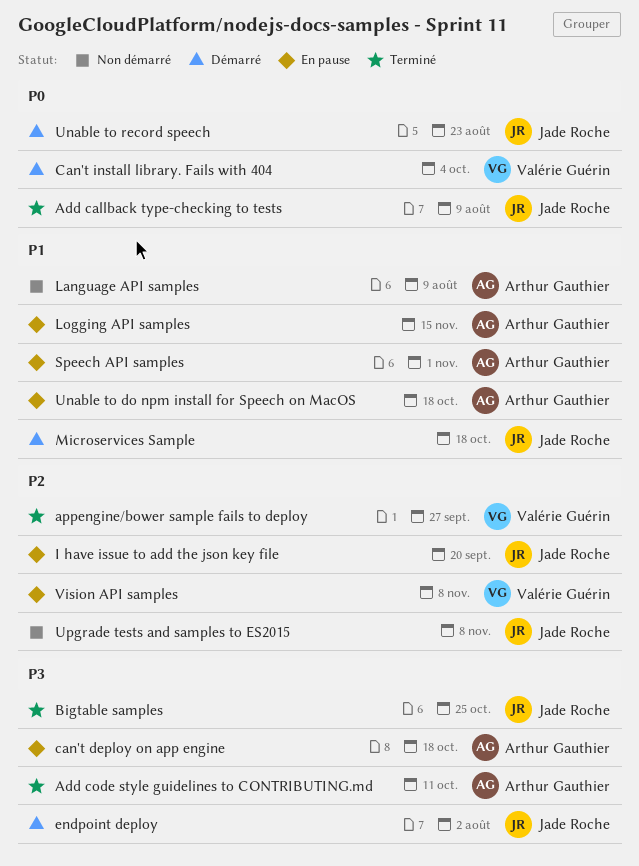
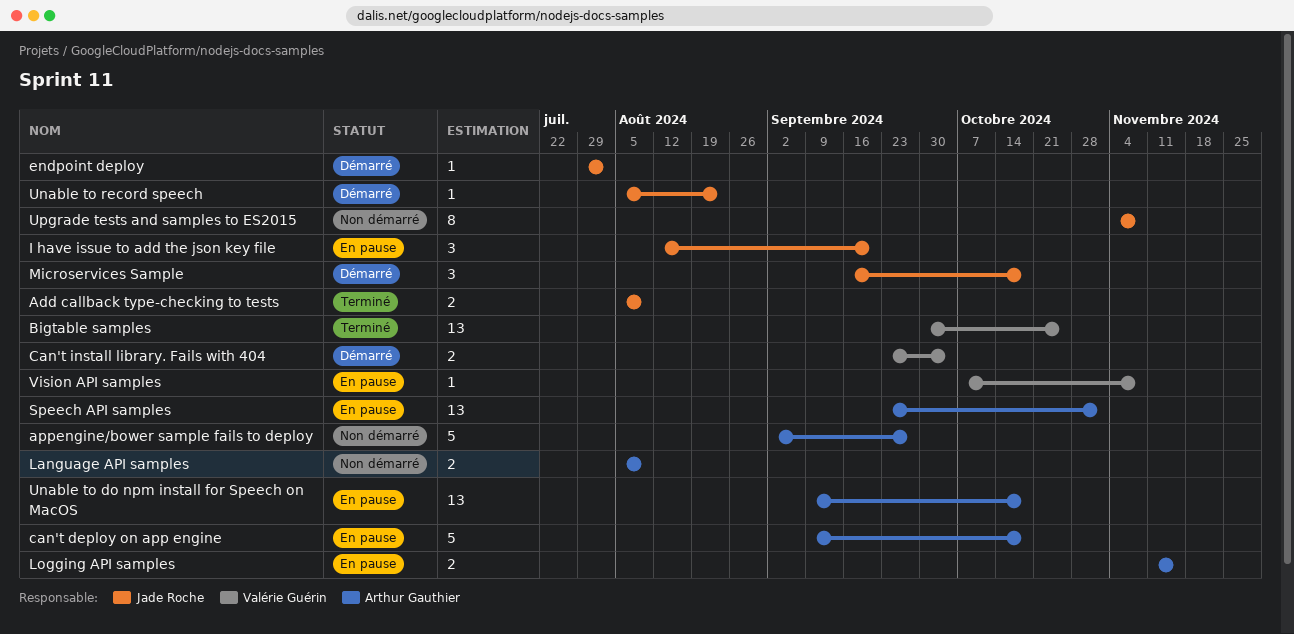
Add code style guidelines to CONTRIBUTING.md: present -> none
appengine/bower sample fails to deploy, status: Terminé -> Non démarré
appengine/bower sample fails to deploy, owner: Valérie Guérin -> Arthur Gauthier
Bigtable samples, owner: Jade Roche -> Valérie Guérin

